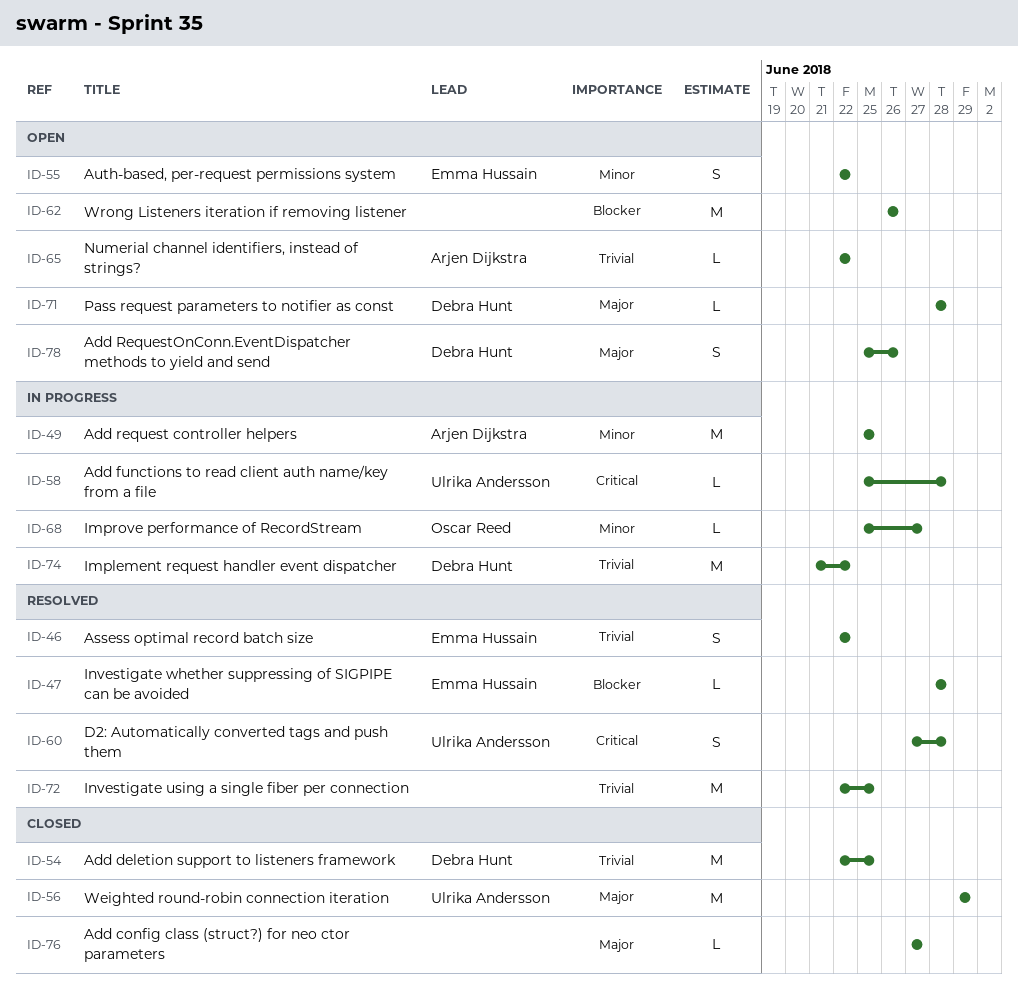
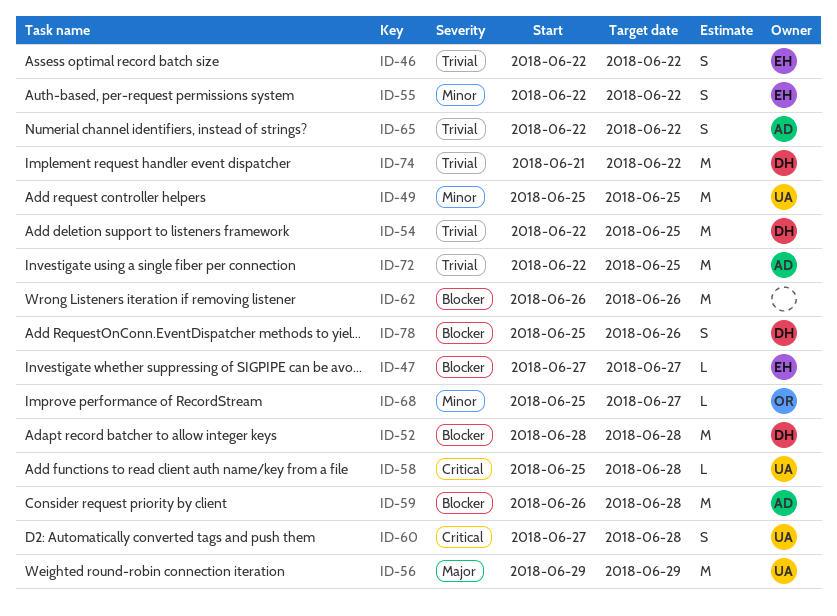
ID-47, start: Jun 28 -> Jun 27
ID-47, due: Jun 28 -> Jun 27
ID-49, owner: Arjen Dijkstra -> Ulrika Andersson
ID-52: none -> present
ID-59: none -> present
ID-65, estimate: L -> S
ID-71: present -> none
ID-72, owner: none -> Arjen Dijkstra
ID-76: present -> none
ID-78, priority: Major -> Blocker

